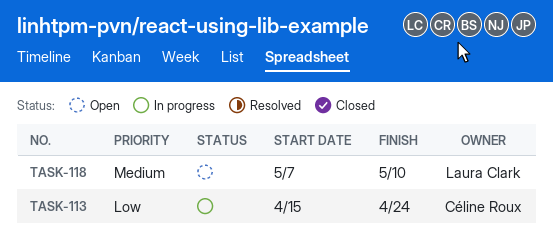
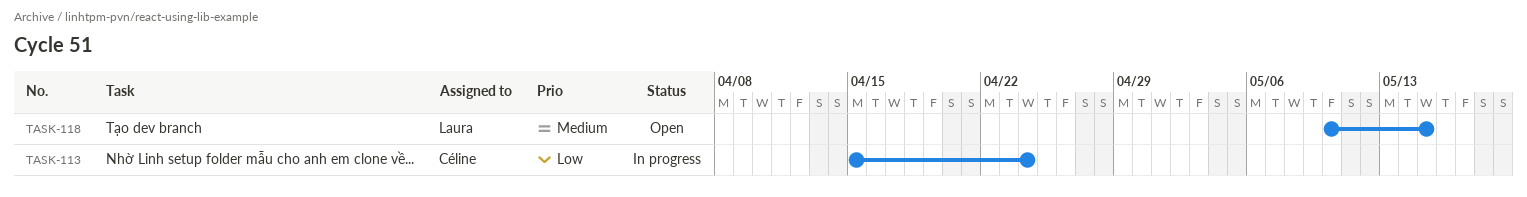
TASK-118, start: May 7 -> May 10
TASK-118, due: May 10 -> May 15

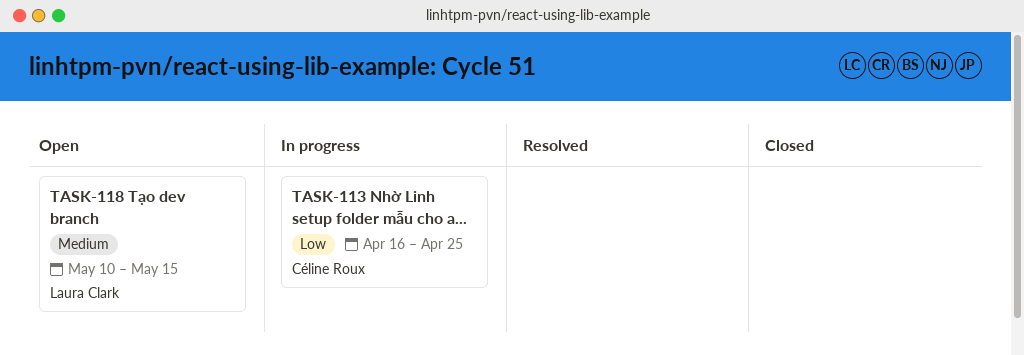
TASK-113, start: Apr 15 -> Apr 16
TASK-113, due: Apr 24 -> Apr 25

